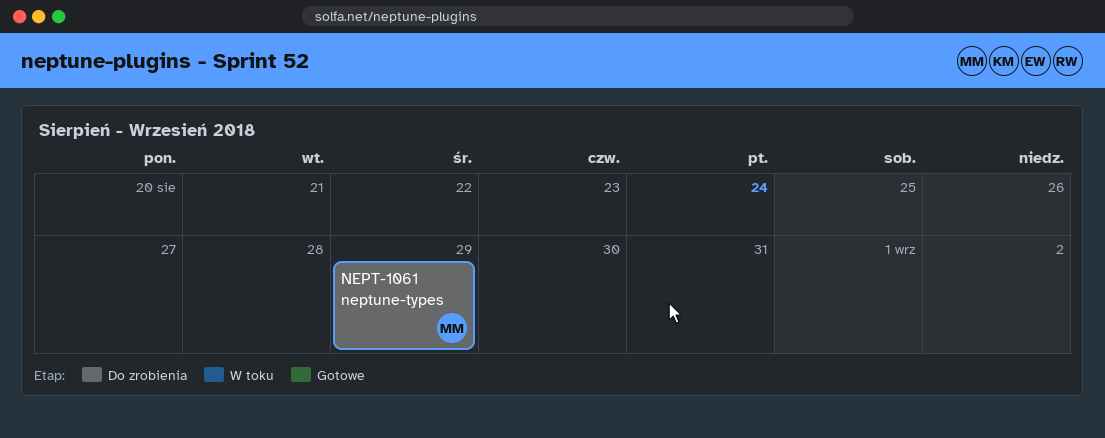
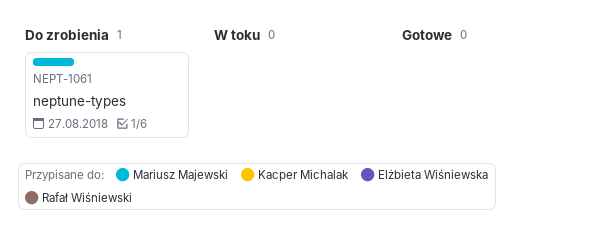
NEPT-1061, due: Aug 29 -> Aug 27

